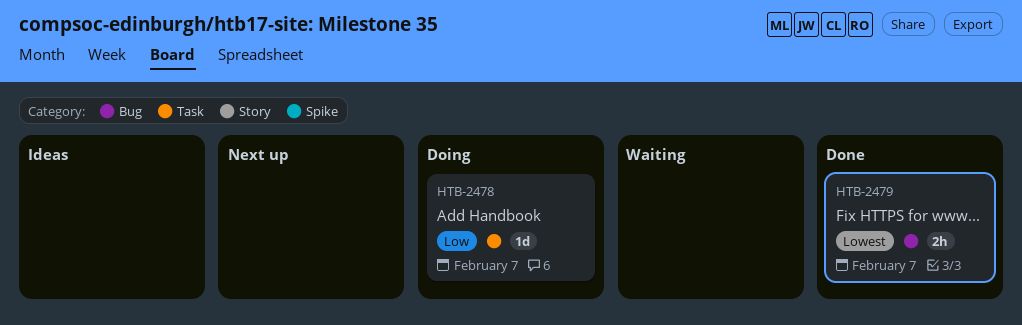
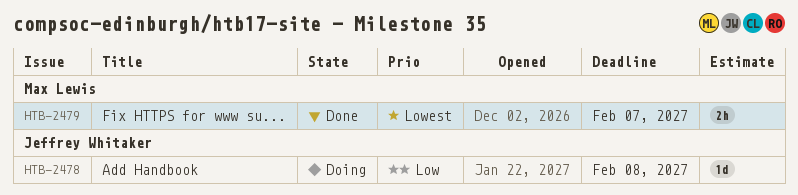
HTB-2478, due: Feb 7 -> Feb 8

